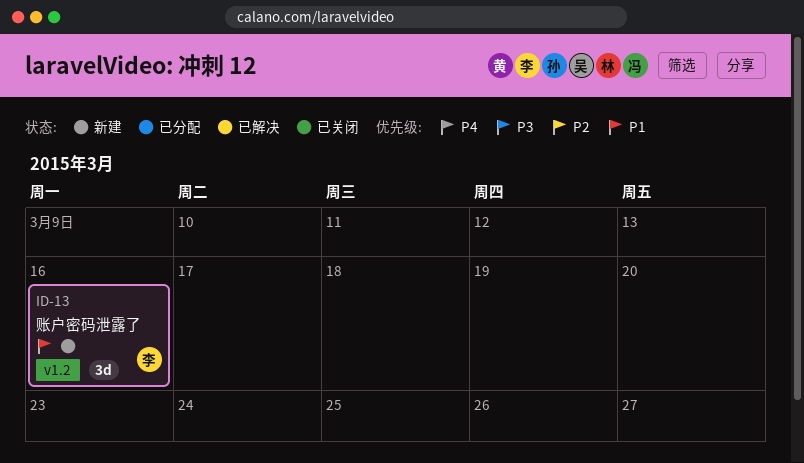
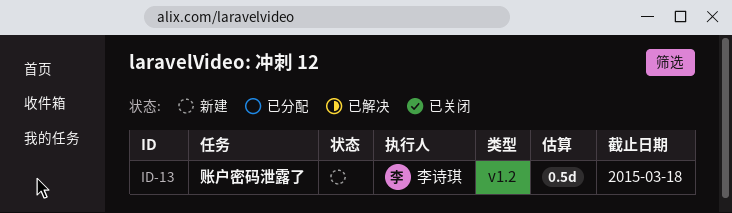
ID-13, estimate: 3d -> 0.5d
ID-13, due: Mar 16 -> Mar 18

